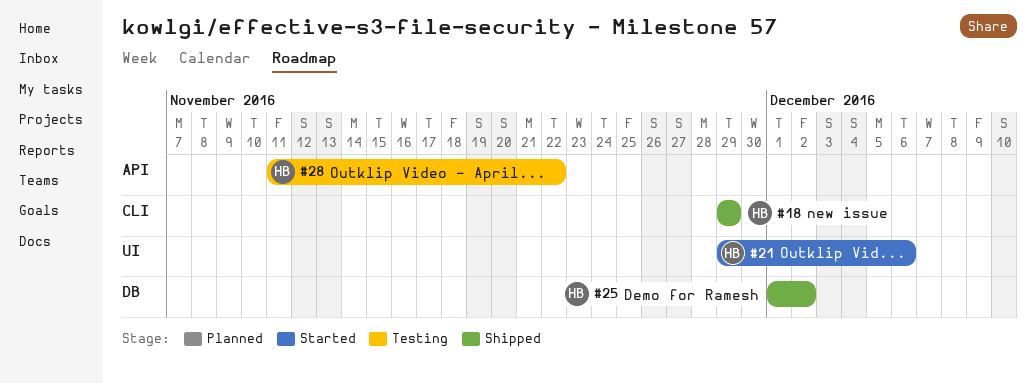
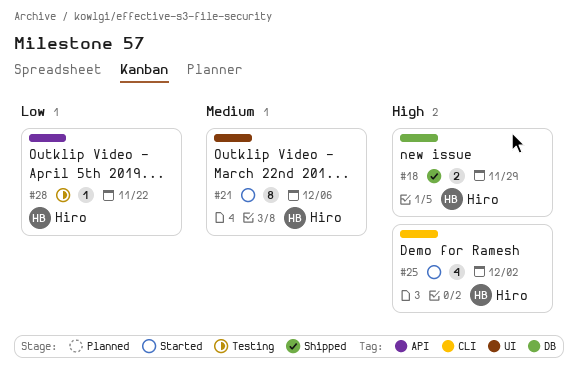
#18, label: CLI -> DB
#25, status: Shipped -> Started
#25, label: DB -> CLI

